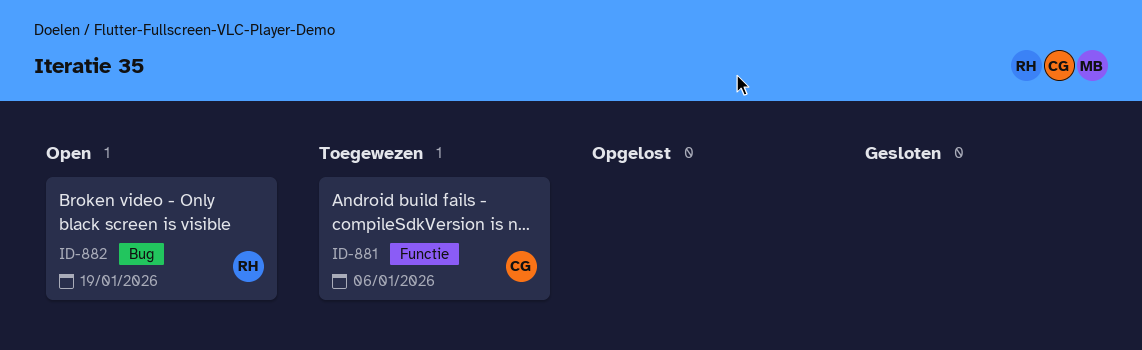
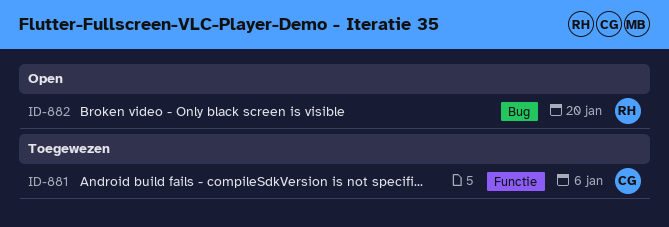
ID-882, due: Jan 19 -> Jan 20

